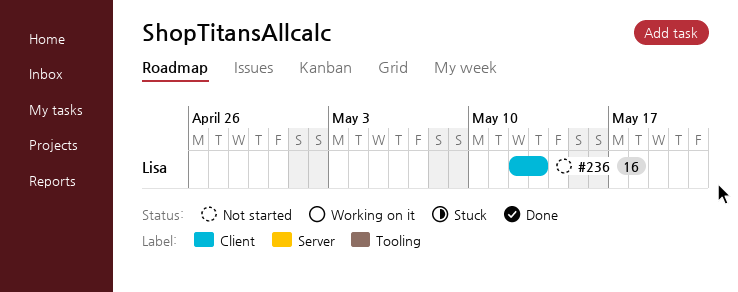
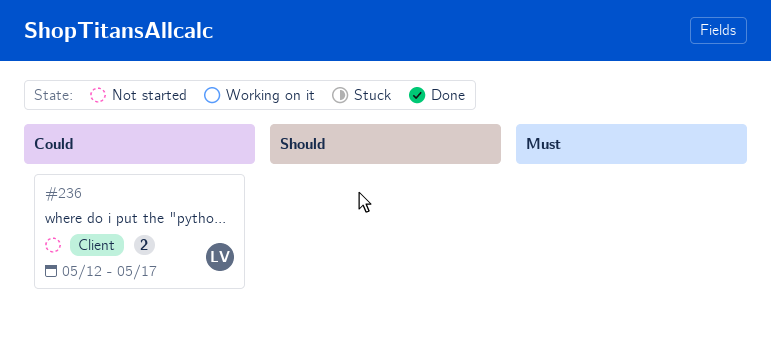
#236, estimate: 16 -> 2
#236, due: May 13 -> May 17

